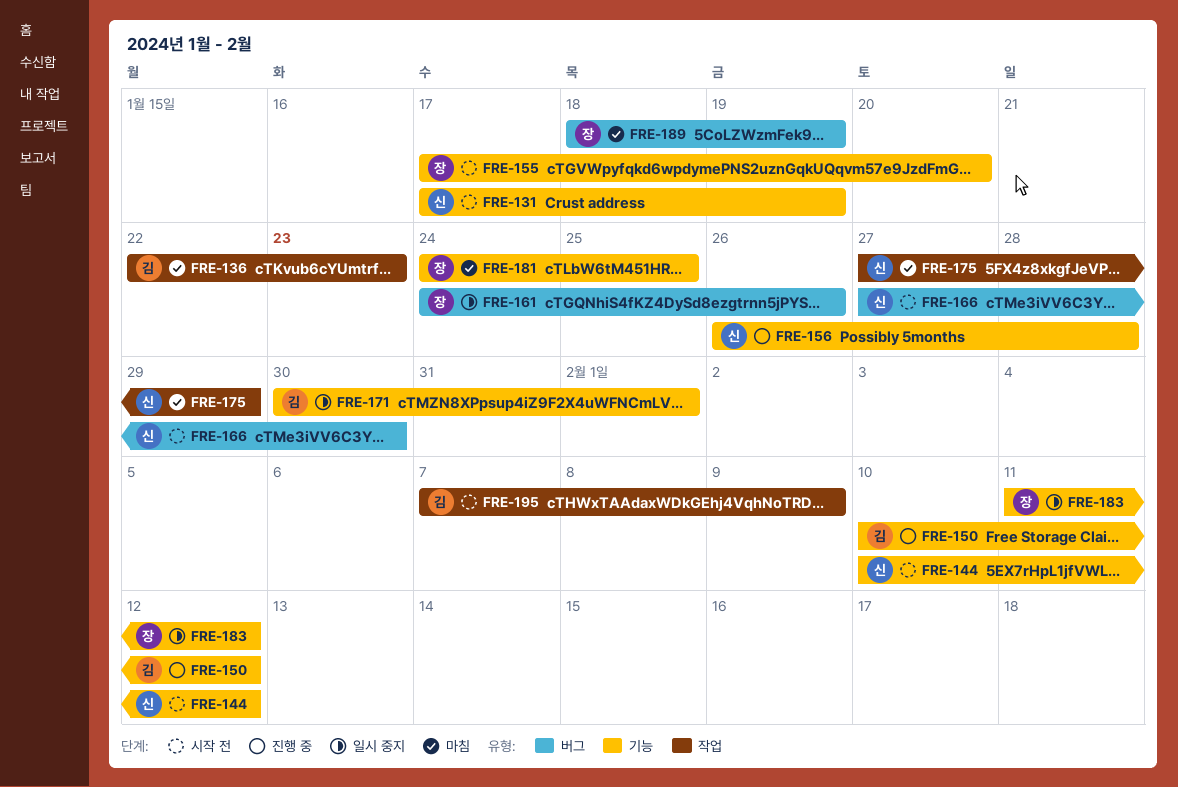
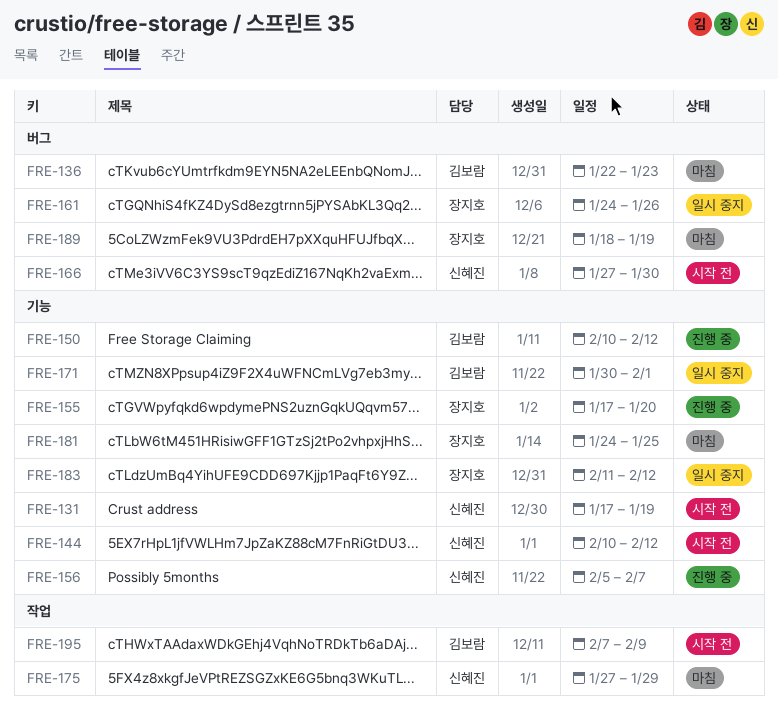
FRE-136, label: 작업 -> 버그
FRE-155, status: 시작 전 -> 진행 중
FRE-156, start: Jan 26 -> Feb 5
FRE-156, due: Jan 28 -> Feb 7

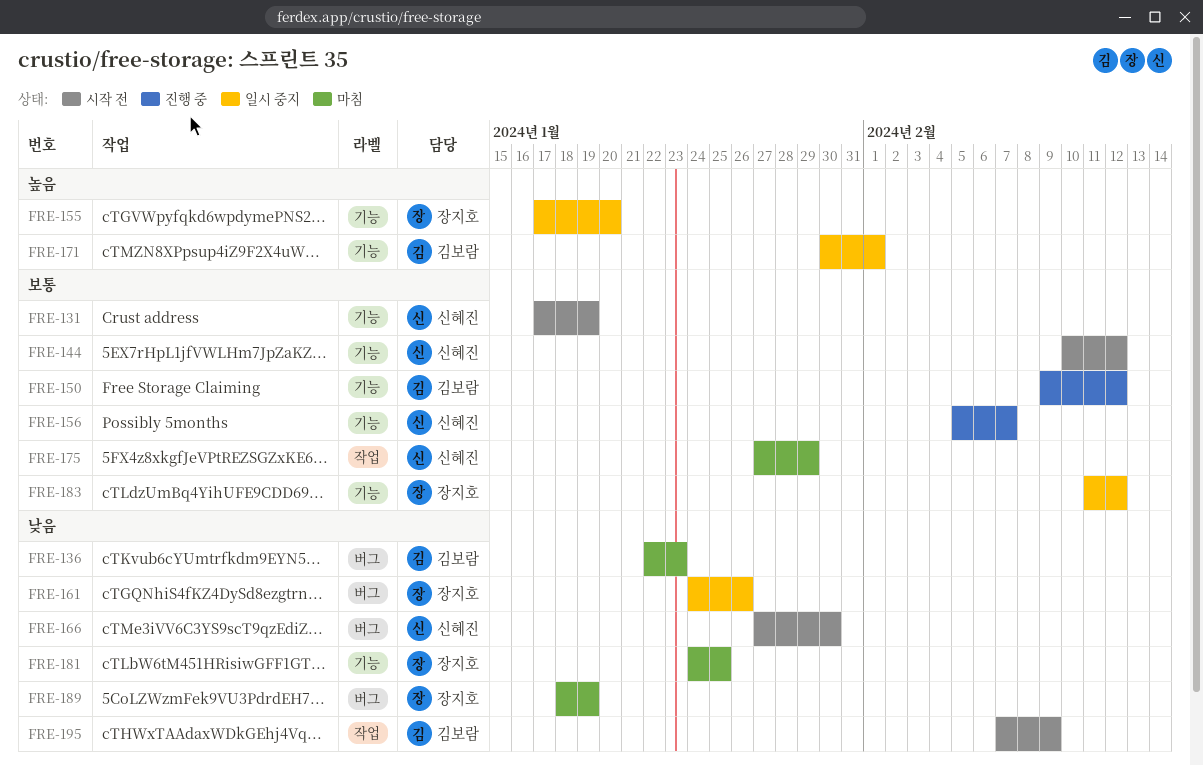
FRE-150, start: Feb 10 -> Feb 9
FRE-155, status: 진행 중 -> 일시 중지

